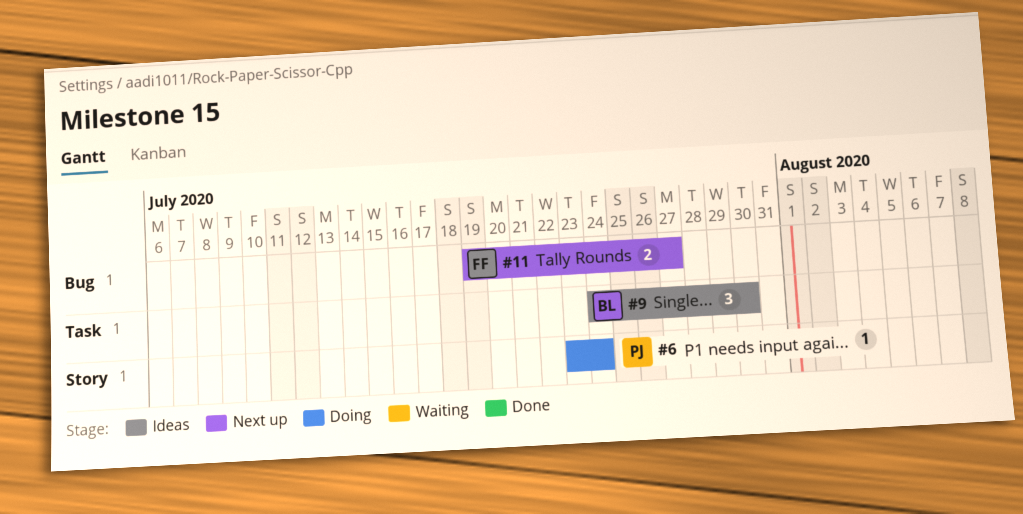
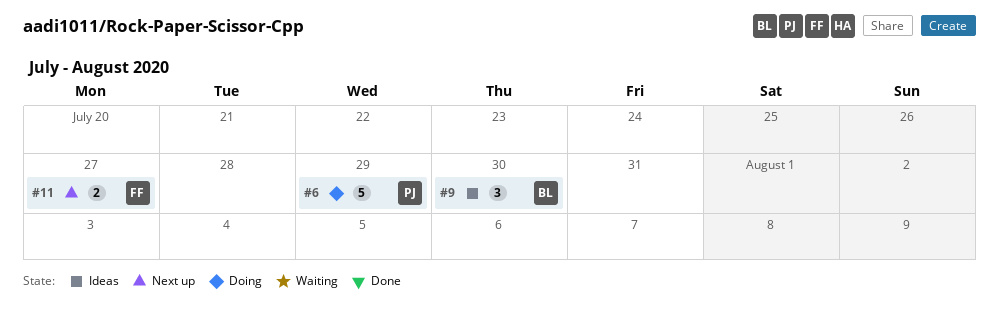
#6, estimate: 1 -> 5
#6, due: Jul 24 -> Jul 29

